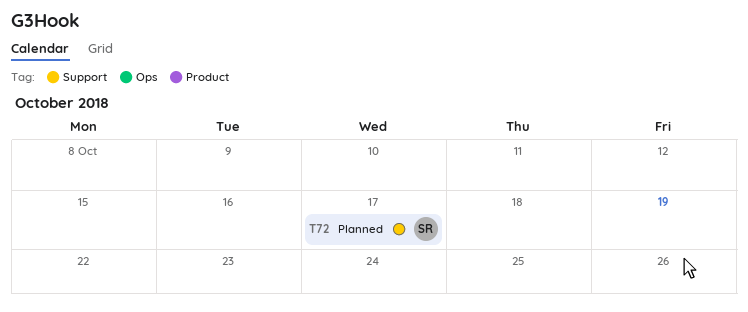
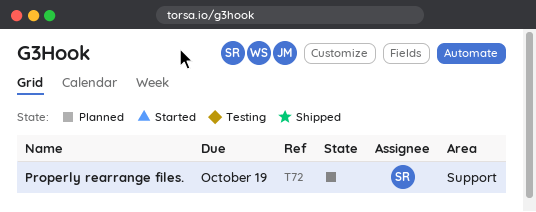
T72, due: Oct 17 -> Oct 19

